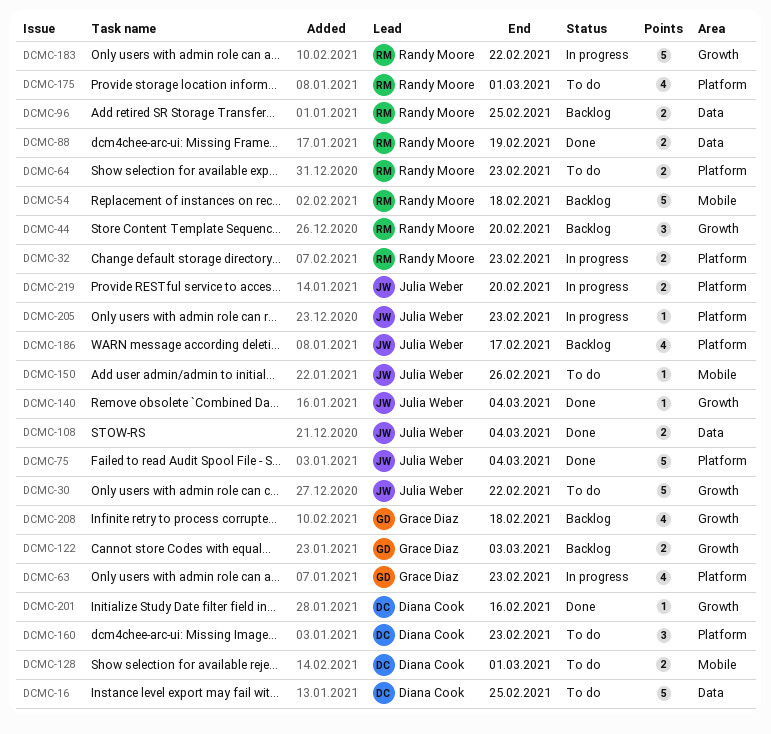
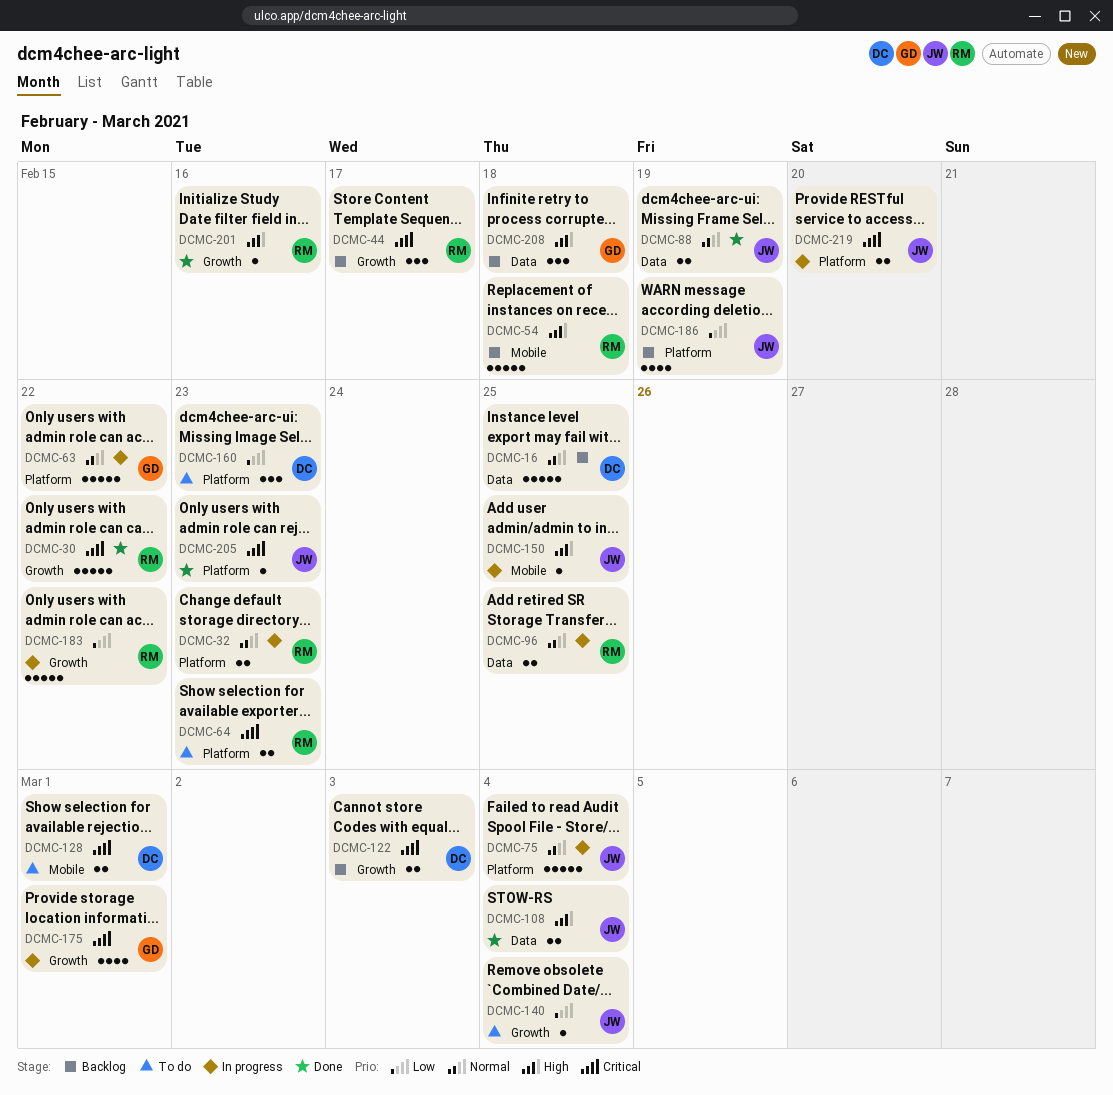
DCMC-16, status: To do -> Backlog
DCMC-30, status: To do -> Done
DCMC-30, owner: Julia Weber -> Randy Moore
DCMC-44, due: Feb 20 -> Feb 17
DCMC-63, estimate: 4 -> 5
DCMC-63, due: Feb 23 -> Feb 22
DCMC-75, status: Done -> In progress
DCMC-88, owner: Randy Moore -> Julia Weber
DCMC-96, status: Backlog -> In progress
DCMC-122, owner: Grace Diaz -> Diana Cook
DCMC-140, status: Done -> To do
DCMC-150, status: To do -> In progress
DCMC-150, due: Feb 26 -> Feb 25
DCMC-175, status: To do -> In progress
DCMC-175, owner: Randy Moore -> Grace Diaz
DCMC-175, label: Platform -> Growth
DCMC-186, due: Feb 17 -> Feb 19
DCMC-201, owner: Diana Cook -> Randy Moore
DCMC-205, status: In progress -> Done
DCMC-208, label: Growth -> Data
DCMC-208, estimate: 4 -> 3

